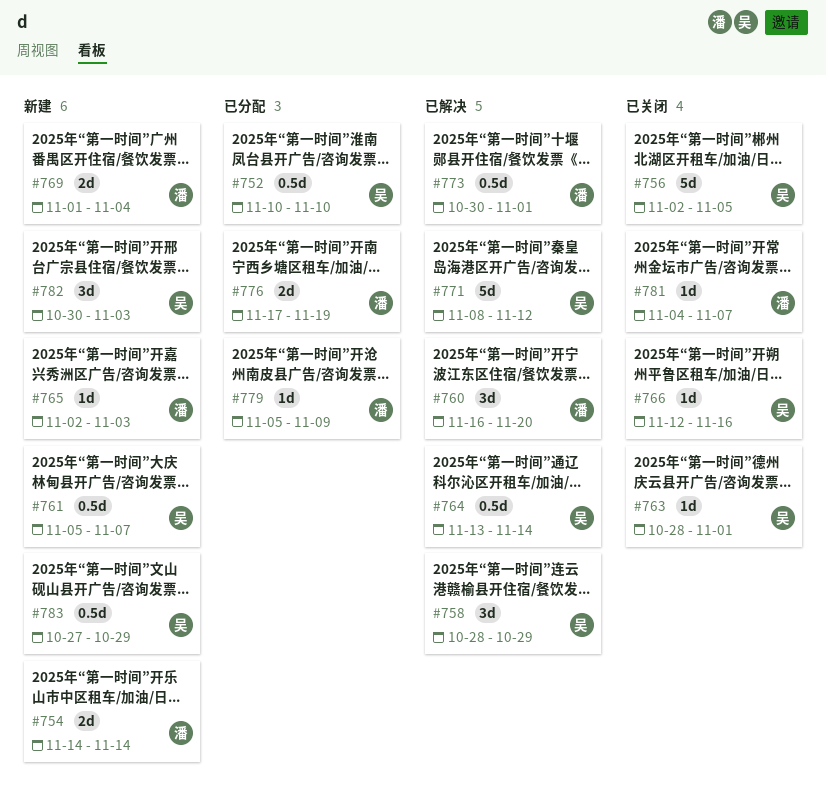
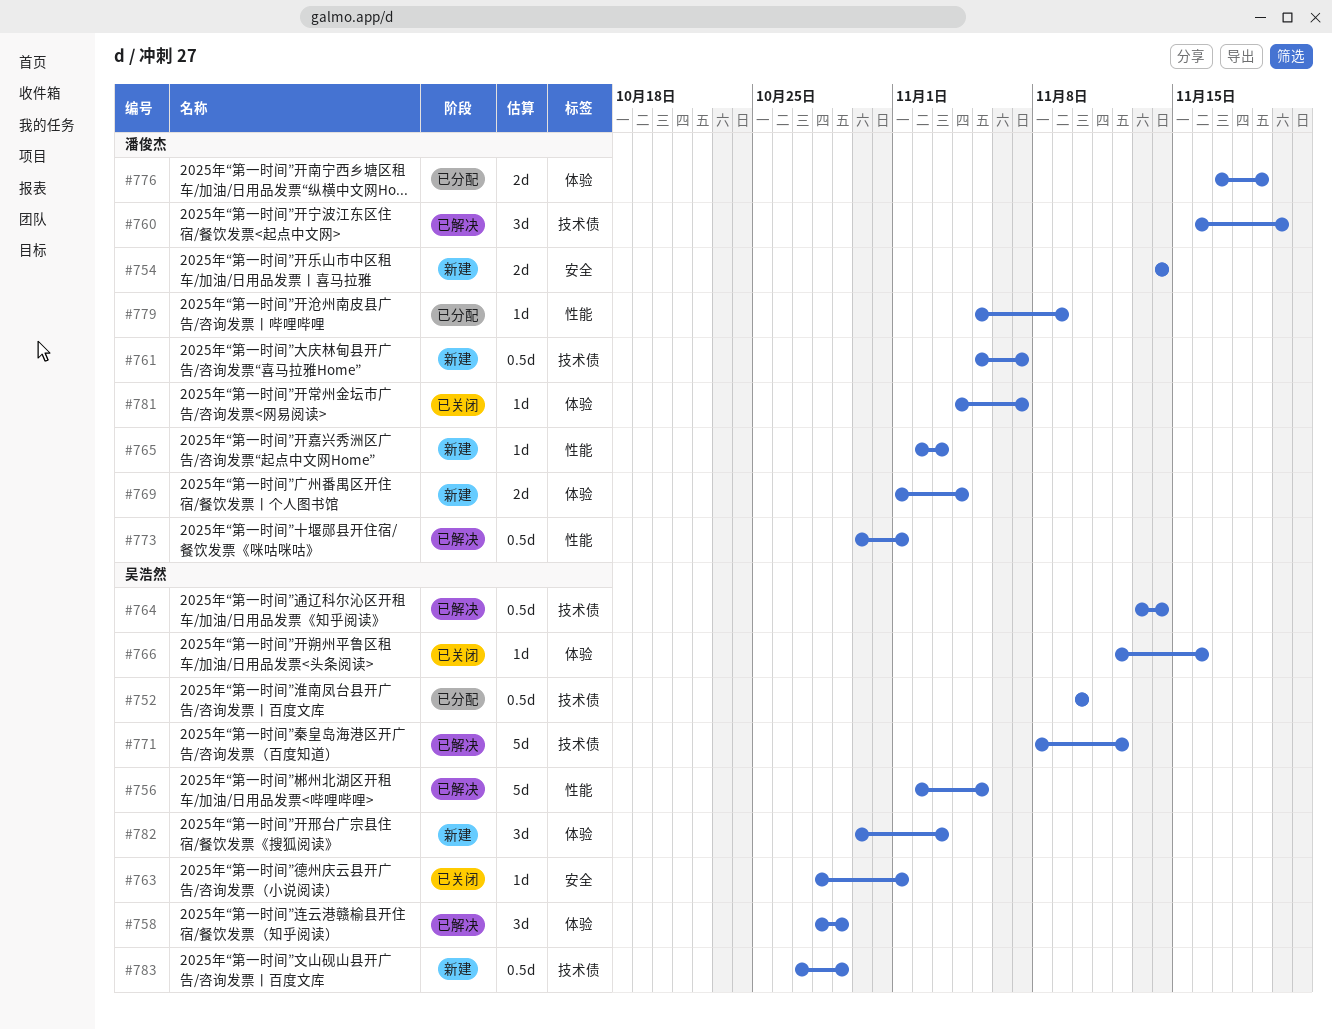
#756, status: 已关闭 -> 已解决
#761, owner: 吴浩然 -> 潘俊杰

